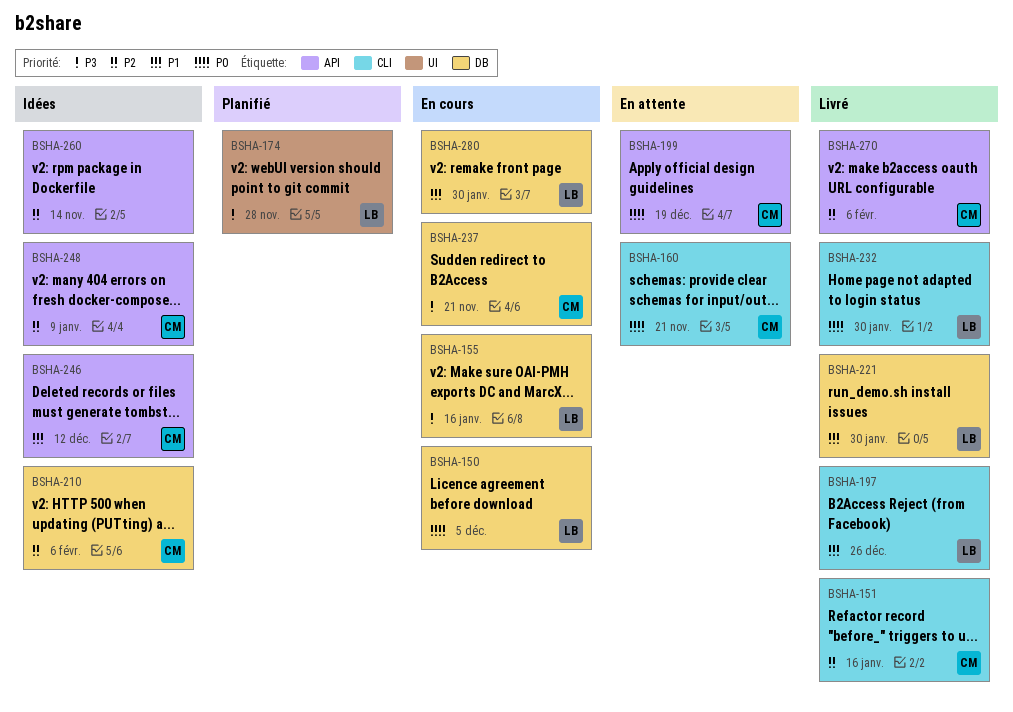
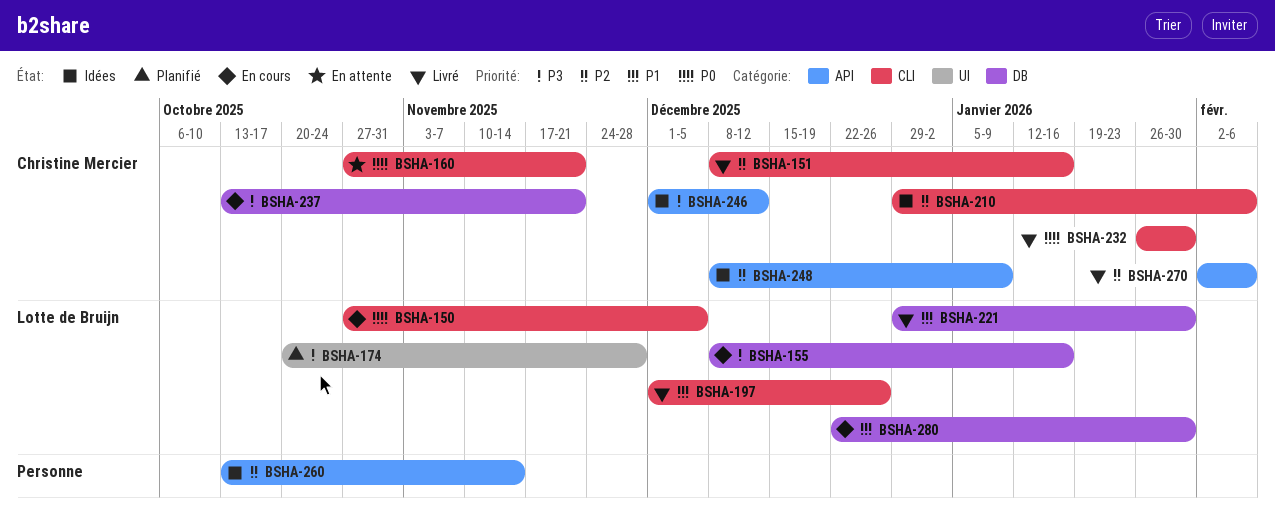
BSHA-150, label: DB -> CLI
BSHA-199: present -> none
BSHA-210, label: DB -> CLI
BSHA-232, owner: Lotte de Bruijn -> Christine Mercier
BSHA-246, priority: P1 -> P3

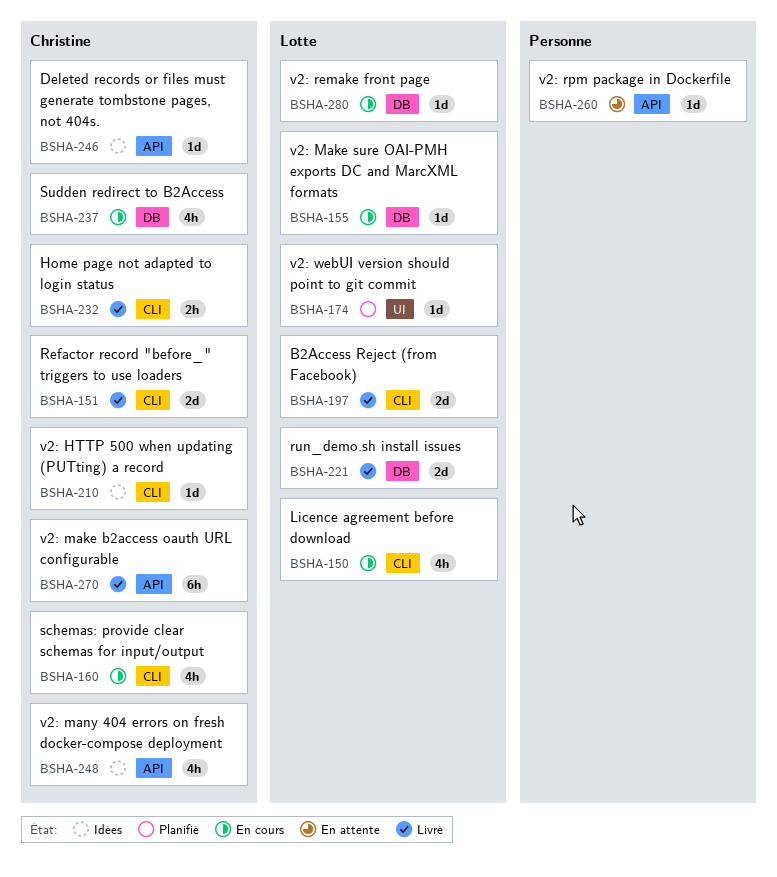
BSHA-160, status: En attente -> En cours
BSHA-260, status: Idées -> En attente

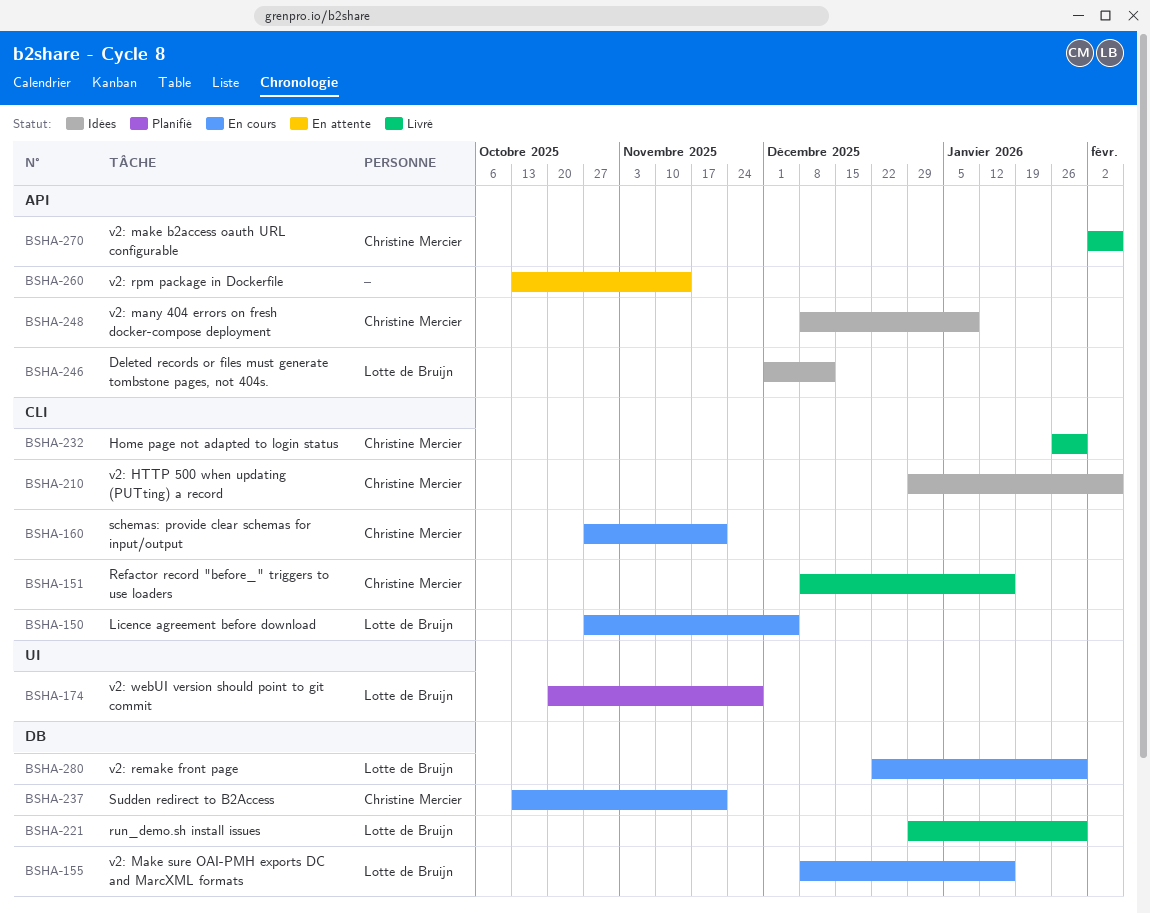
BSHA-197: present -> none
BSHA-246, owner: Christine Mercier -> Lotte de Bruijn

